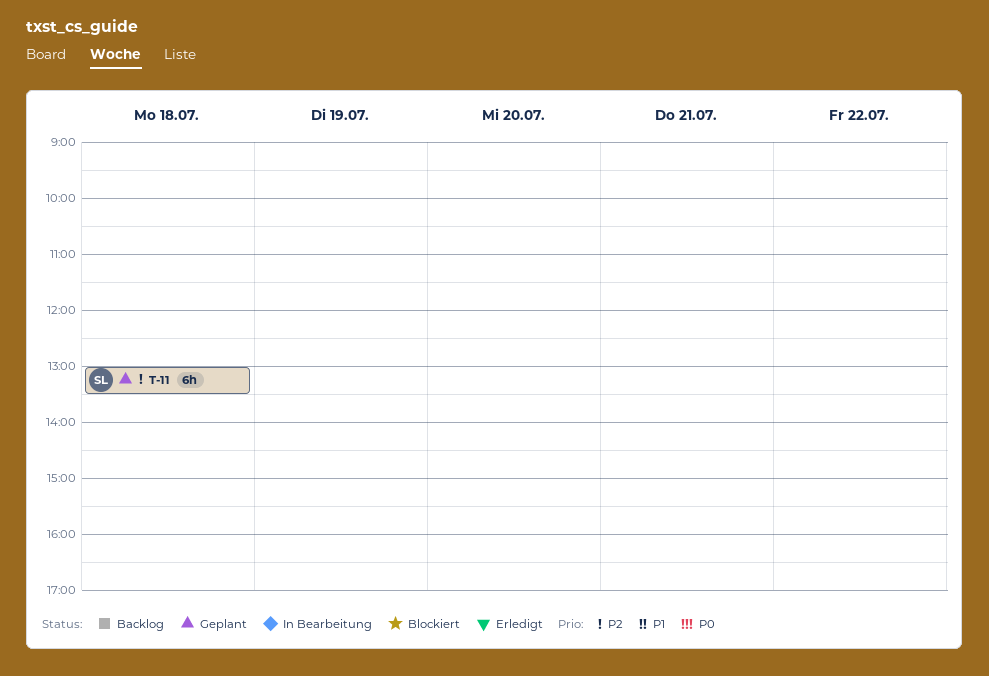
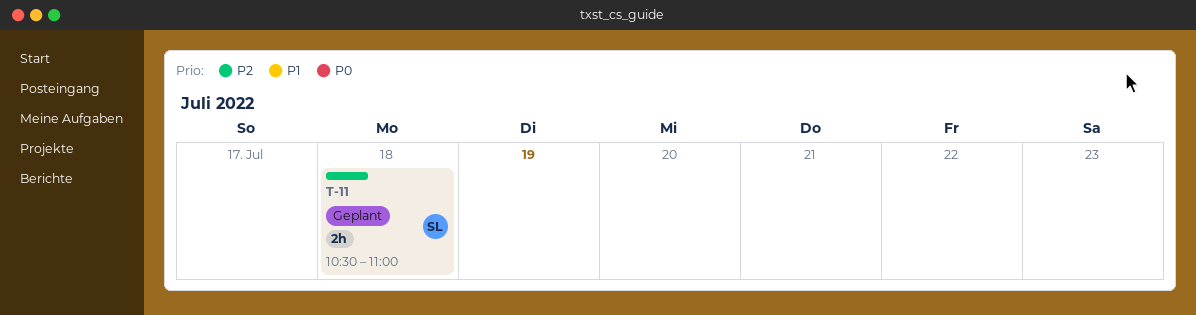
T-11, estimate: 6h -> 2h
T-11, begins: 13:00 -> 10:30
T-11, ends: 13:30 -> 11:00

